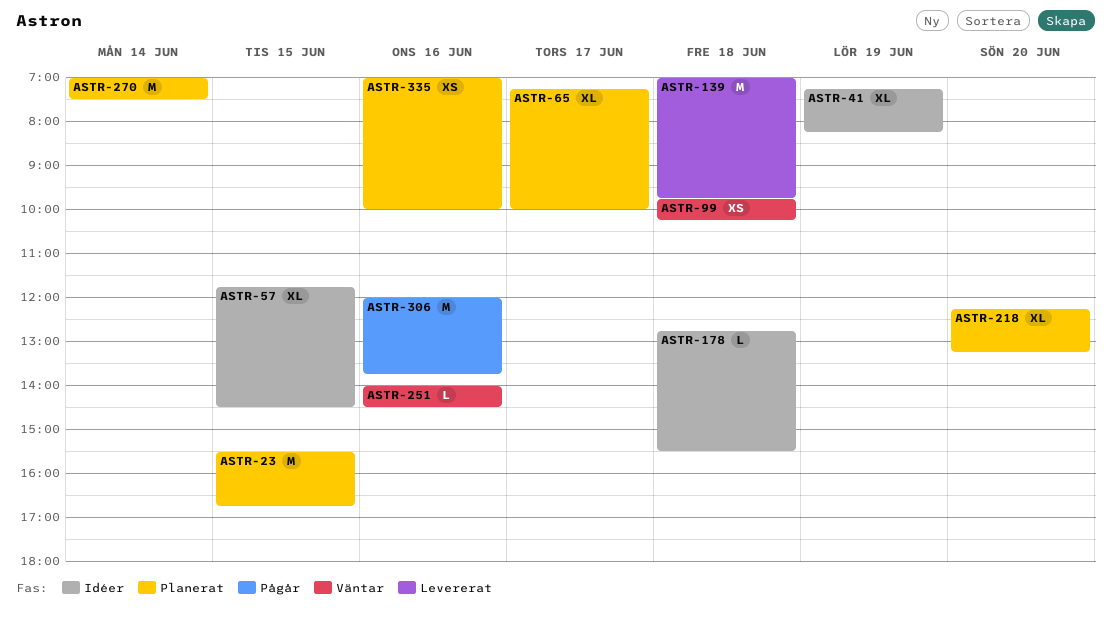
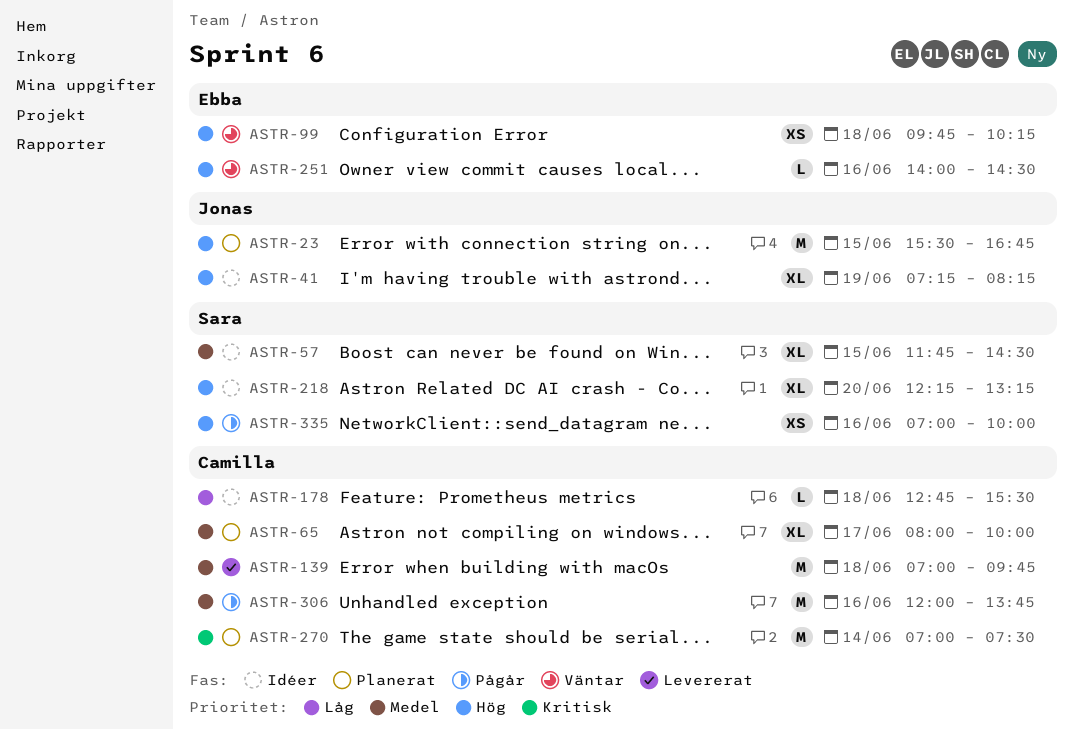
ASTR-65, begins: 07:15 -> 08:00
ASTR-218, status: Planerat -> Idéer
ASTR-335, status: Planerat -> Pågår

